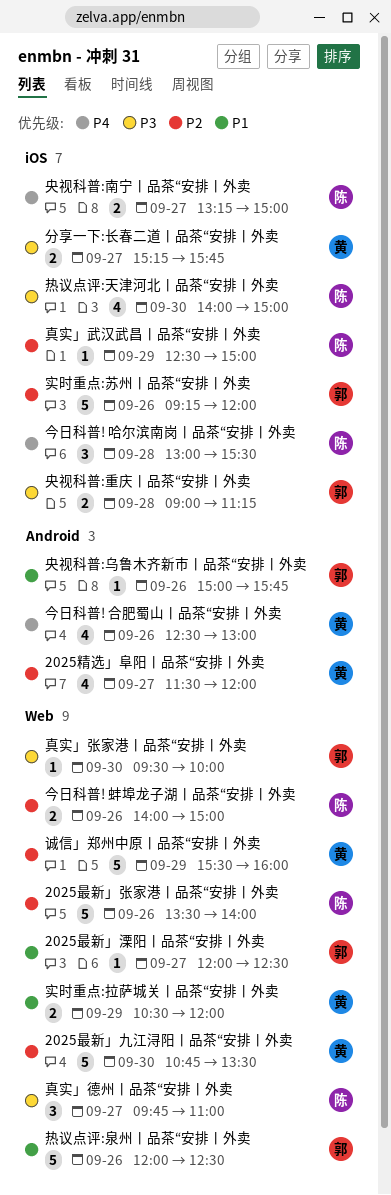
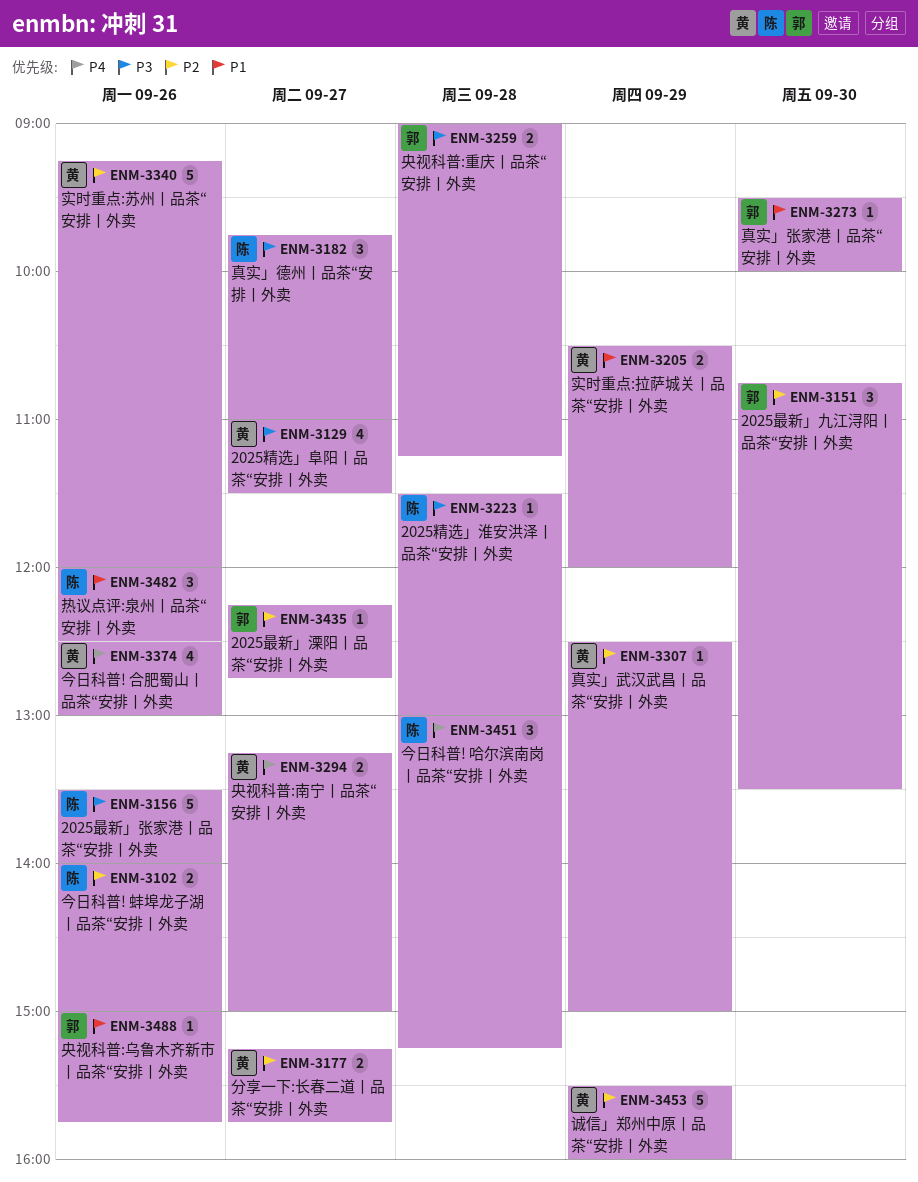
2025最新」九江浔阳丨品茶“安排丨外卖, owner: 黄 -> 郭
2025最新」九江浔阳丨品茶“安排丨外卖, estimate: 5 -> 3
2025最新」张家港丨品茶“安排丨外卖, priority: P2 -> P3
2025最新」溧阳丨品茶“安排丨外卖, priority: P1 -> P2
2025最新」溧阳丨品茶“安排丨外卖, begins: 12:00 -> 12:15
2025最新」溧阳丨品茶“安排丨外卖, ends: 12:30 -> 12:45
2025精选」淮安洪泽丨品茶“安排丨外卖: none -> present
2025精选」阜阳丨品茶“安排丨外卖, priority: P2 -> P3
2025精选」阜阳丨品茶“安排丨外卖, begins: 11:30 -> 11:00
2025精选」阜阳丨品茶“安排丨外卖, ends: 12:00 -> 11:30
今日科普! 哈尔滨南岗丨品茶“安排丨外卖, ends: 15:30 -> 15:15
分享一下:长春二道丨品茶“安排丨外卖, priority: P3 -> P2
央视科普:南宁丨品茶“安排丨外卖, owner: 陈 -> 黄
实时重点:苏州丨品茶“安排丨外卖, owner: 郭 -> 黄
热议点评:天津河北丨品茶“安排丨外卖: present -> none
热议点评:泉州丨品茶“安排丨外卖, owner: 郭 -> 陈
热议点评:泉州丨品茶“安排丨外卖, estimate: 5 -> 3
真实」张家港丨品茶“安排丨外卖, priority: P3 -> P1
真实」武汉武昌丨品茶“安排丨外卖, owner: 陈 -> 黄

